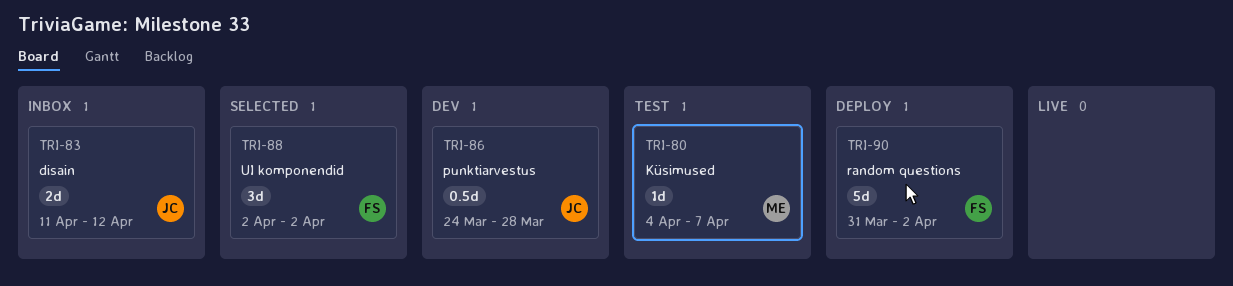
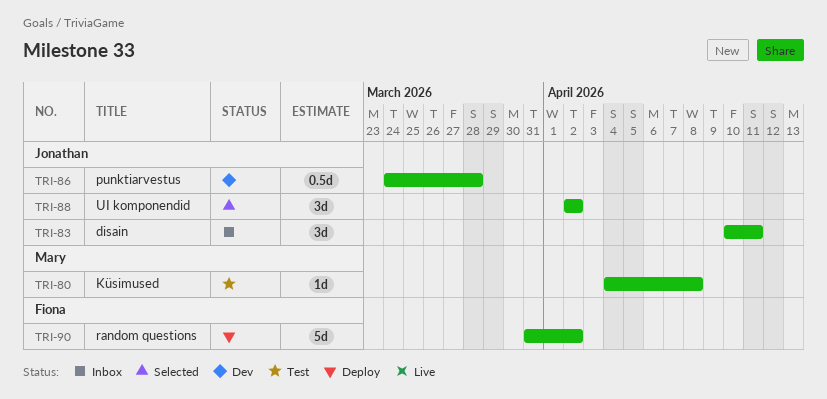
TRI-80, due: Apr 7 -> Apr 8
TRI-83, estimate: 2d -> 3d
TRI-83, start: Apr 11 -> Apr 10
TRI-83, due: Apr 12 -> Apr 11
TRI-88, owner: Fiona -> Jonathan

